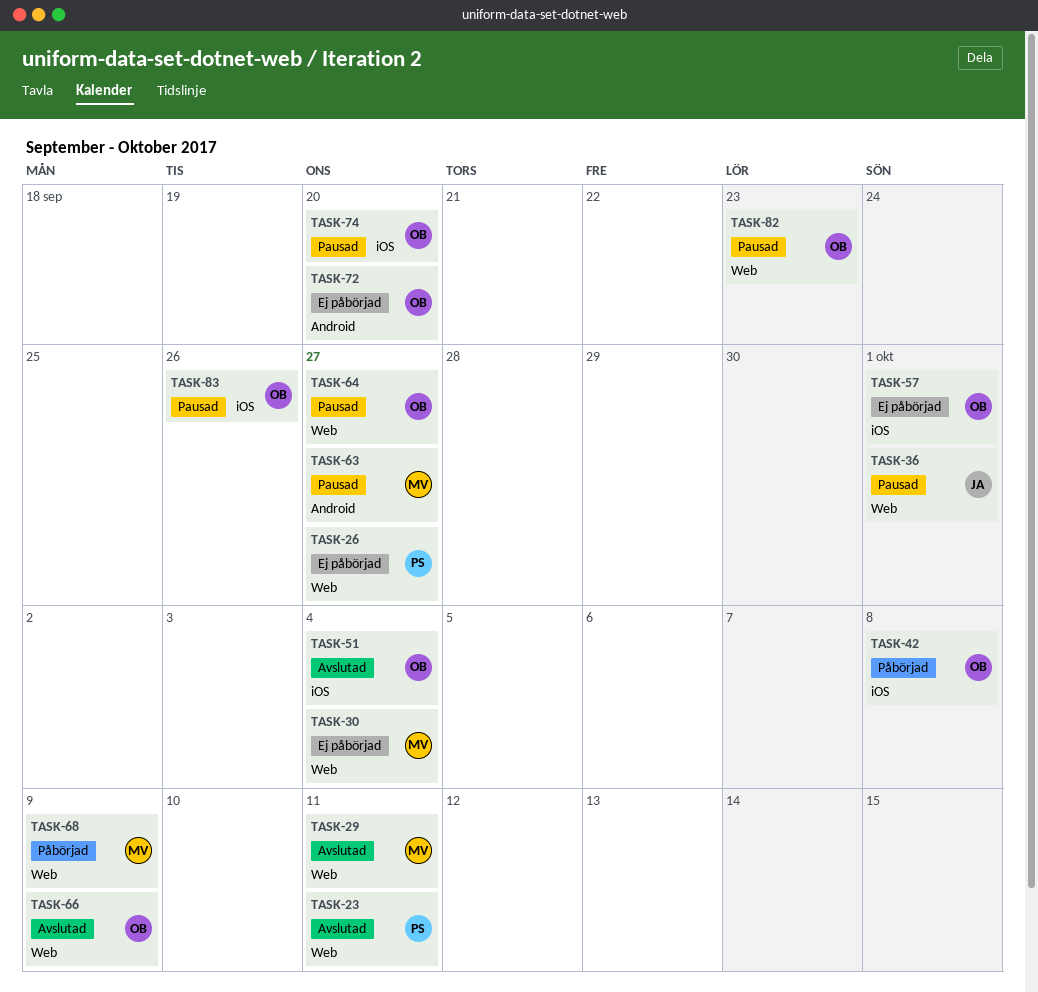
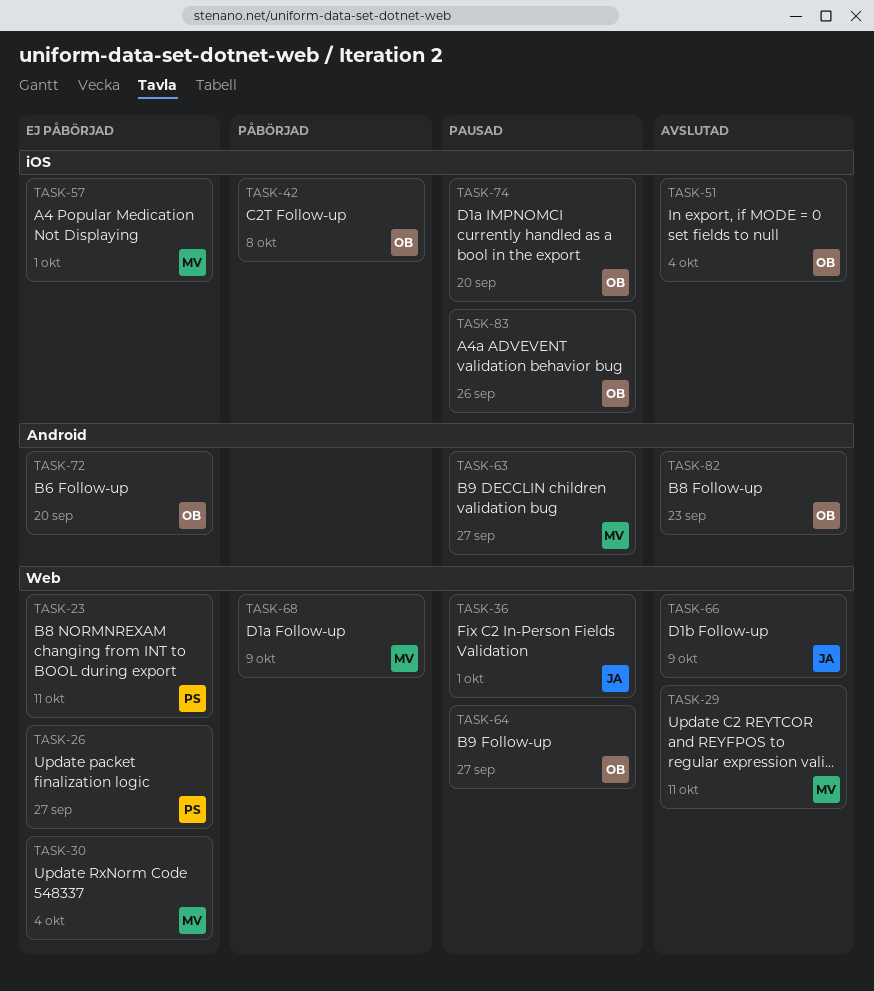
TASK-23, status: Avslutad -> Ej påbörjad
TASK-57, owner: OB -> MV
TASK-66, owner: OB -> JA
TASK-82, status: Pausad -> Avslutad
TASK-82, label: Web -> Android

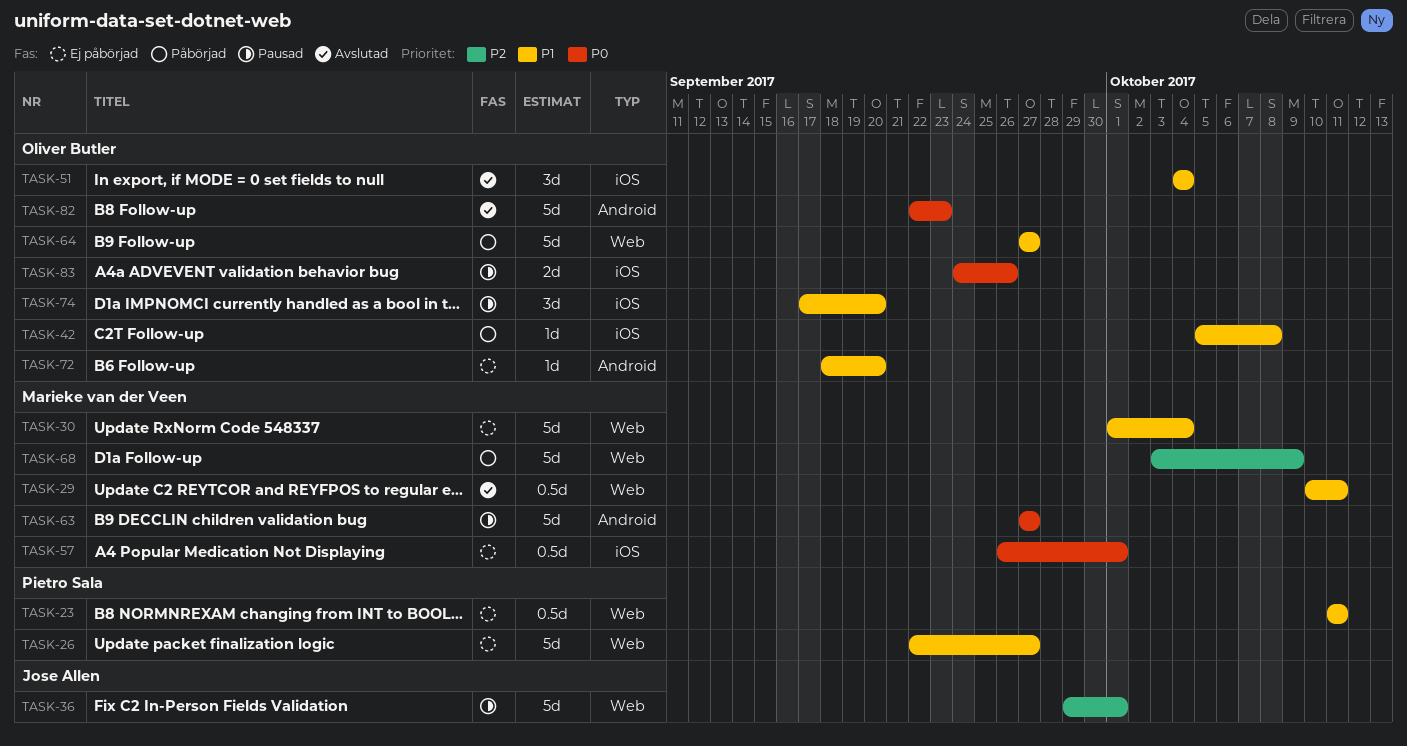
TASK-64, status: Pausad -> Påbörjad
TASK-66: present -> none

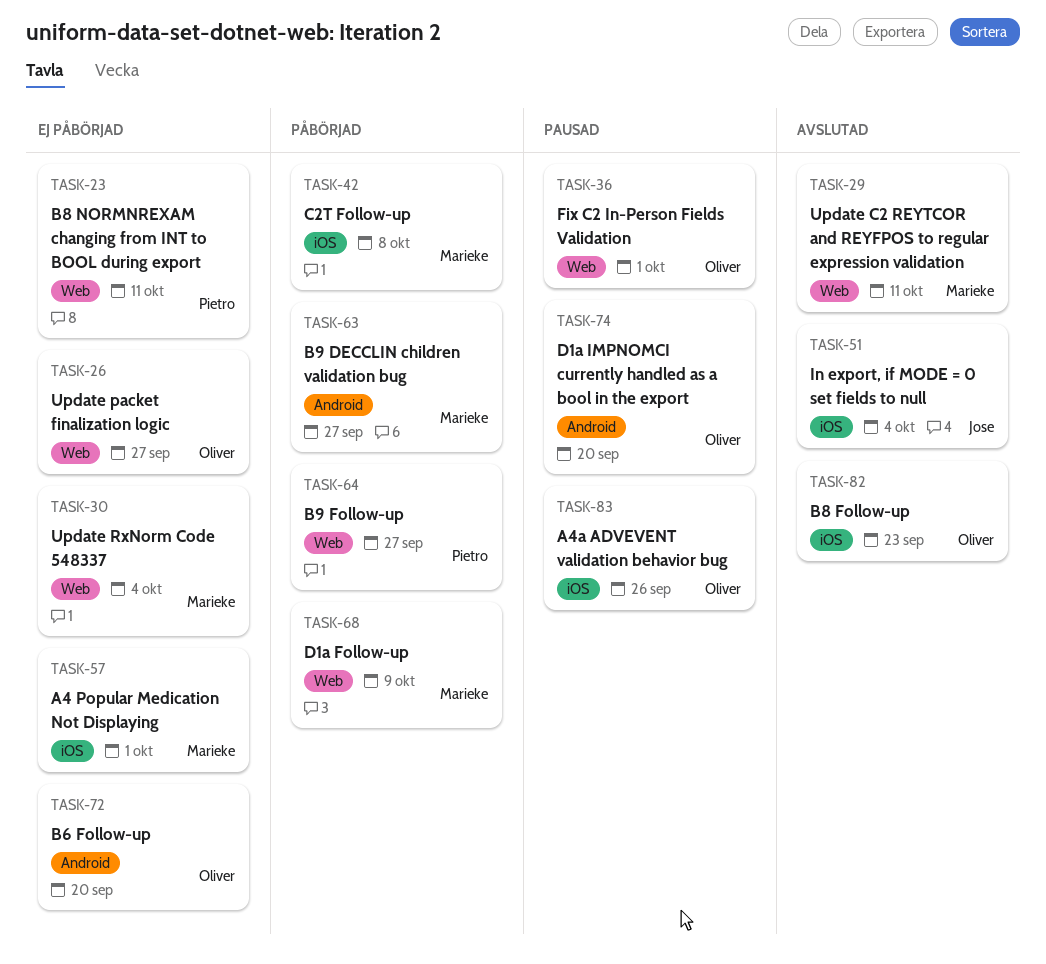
TASK-26, owner: Pietro Sala -> Oliver Butler
TASK-36, owner: Jose Allen -> Oliver Butler
TASK-42, owner: Oliver Butler -> Marieke van der Veen
TASK-51, owner: Oliver Butler -> Jose Allen
TASK-63, status: Pausad -> Påbörjad
TASK-64, owner: Oliver Butler -> Pietro Sala
TASK-74, label: iOS -> Android
TASK-82, label: Android -> iOS

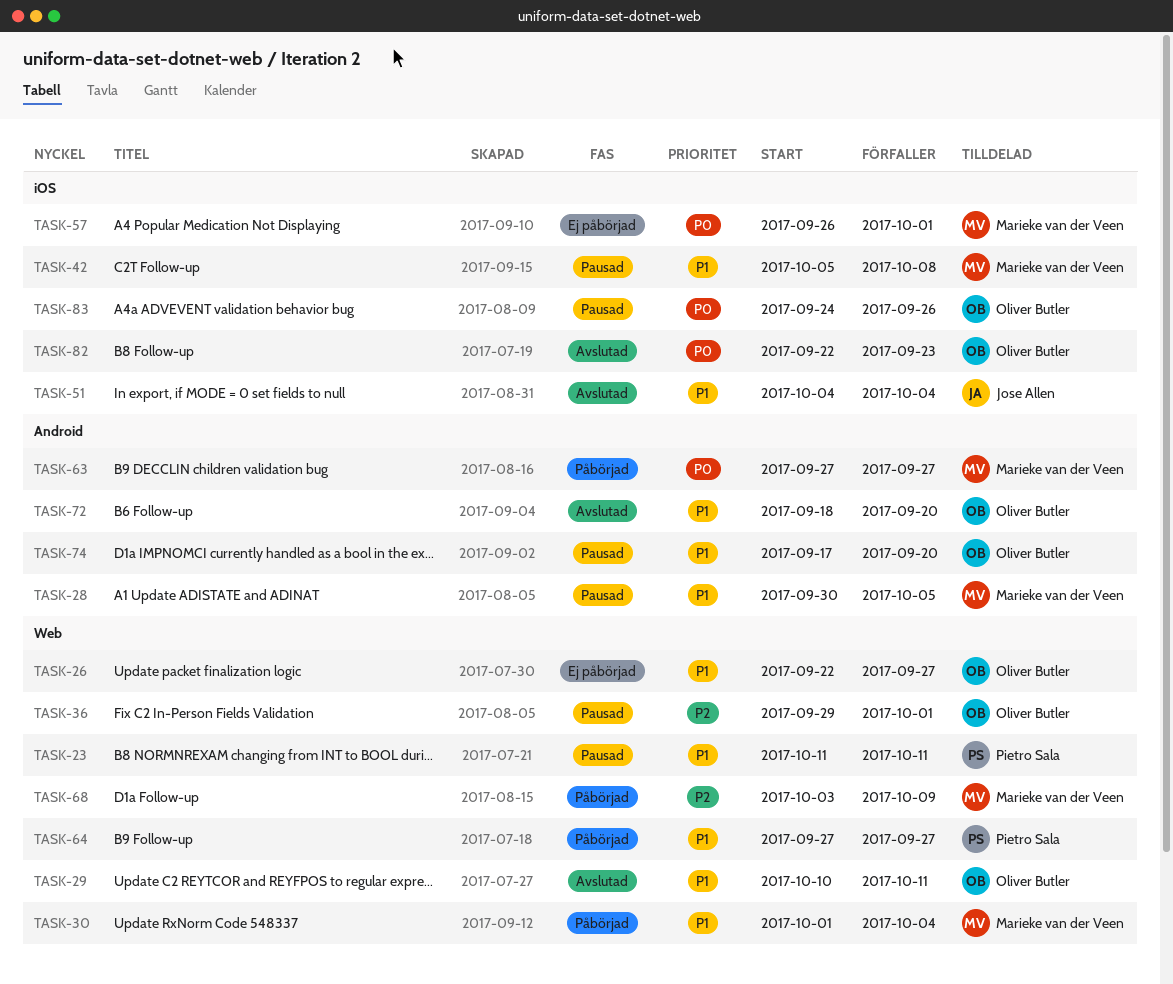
TASK-23, status: Ej påbörjad -> Pausad
TASK-28: none -> present
TASK-29, owner: Marieke van der Veen -> Oliver Butler
TASK-30, status: Ej påbörjad -> Påbörjad
TASK-42, status: Påbörjad -> Pausad
TASK-72, status: Ej påbörjad -> Avslutad

